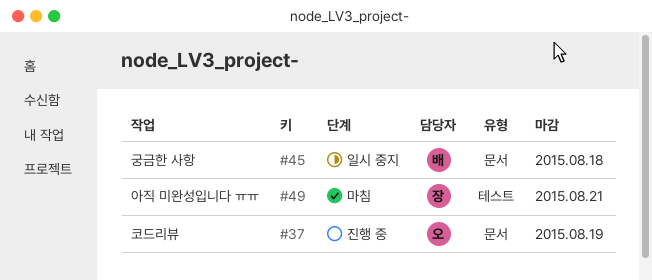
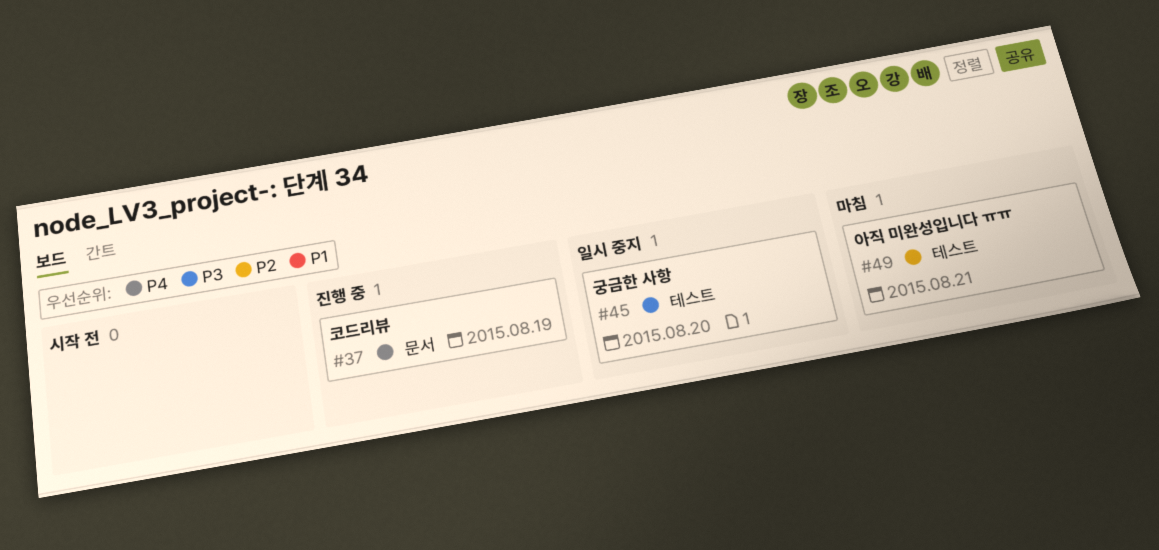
#45, label: 문서 -> 테스트
#45, due: Aug 18 -> Aug 20

